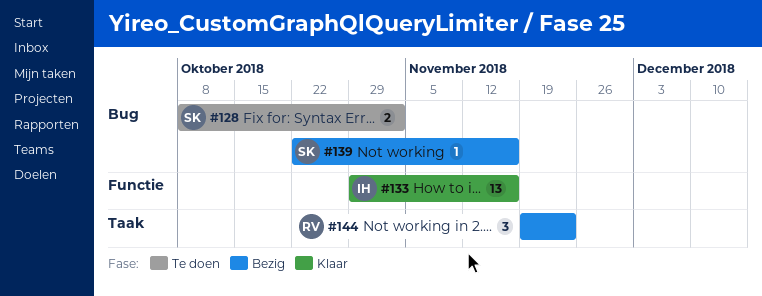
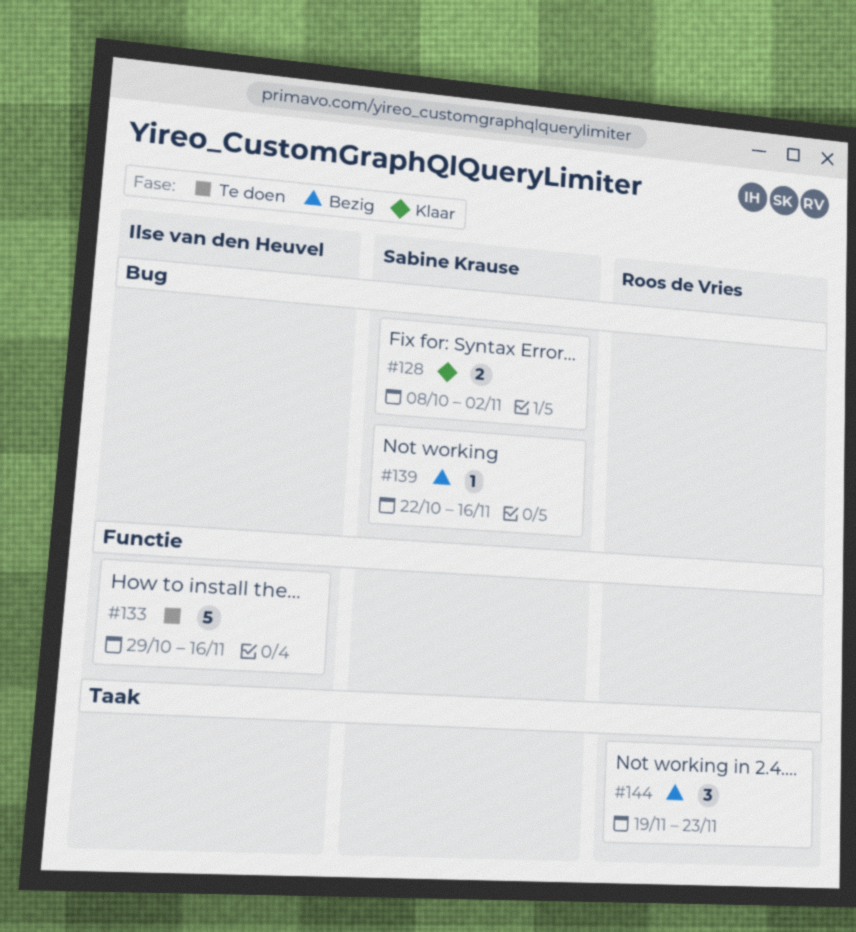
#128, status: Te doen -> Klaar
#133, status: Klaar -> Te doen
#133, estimate: 13 -> 5

